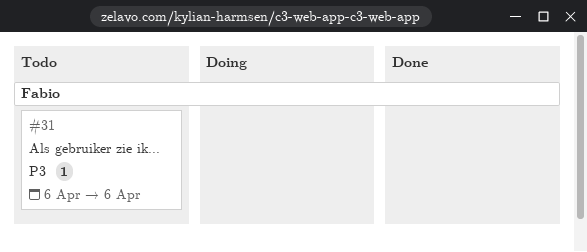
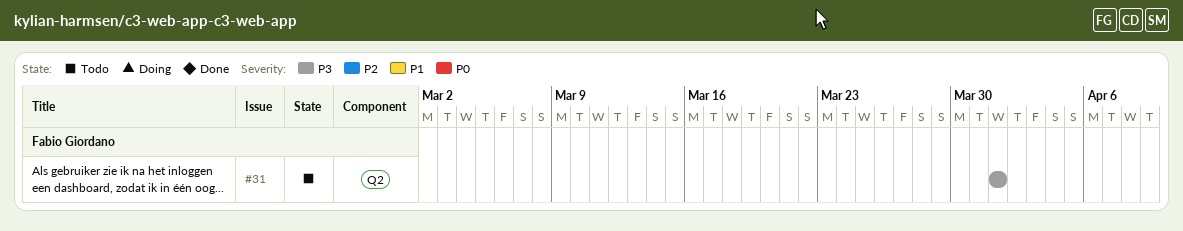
#31, start: Apr 6 -> Apr 1
#31, due: Apr 6 -> Apr 1

